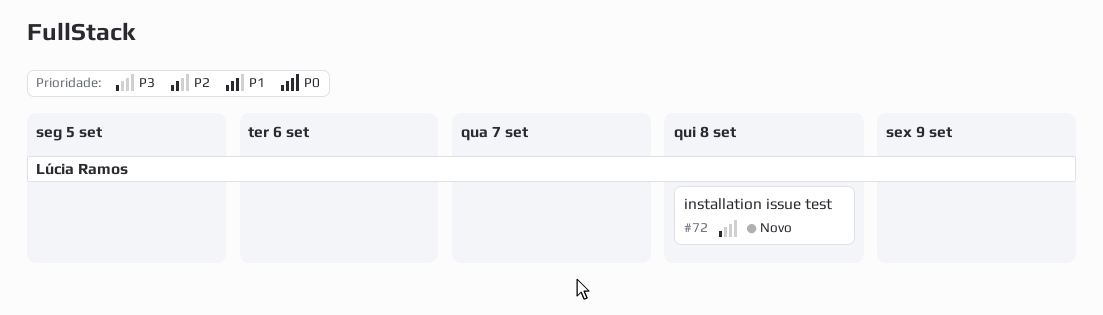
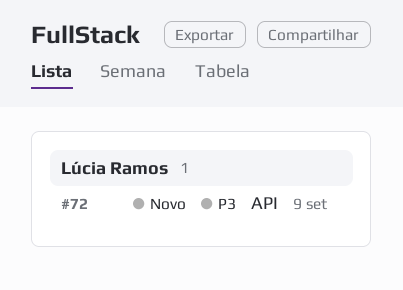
#72, due: Sep 8 -> Sep 9

